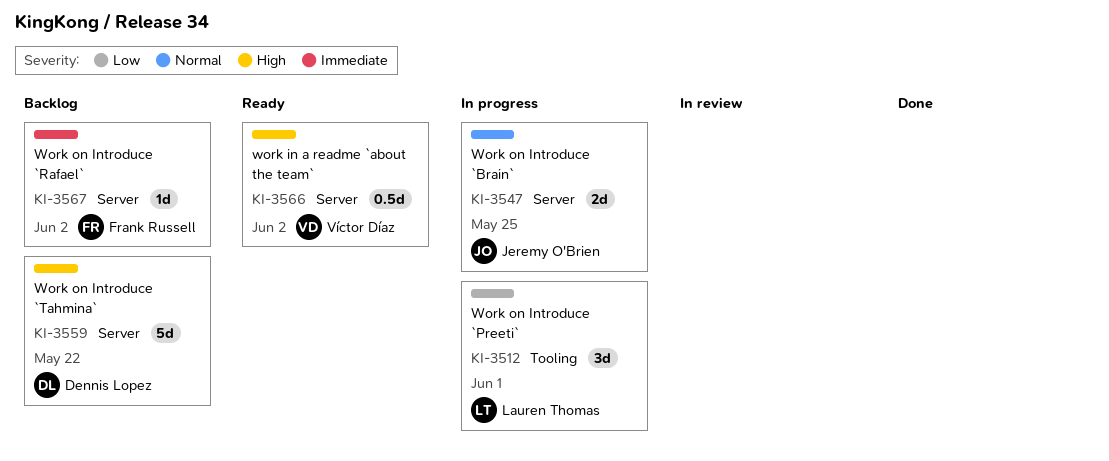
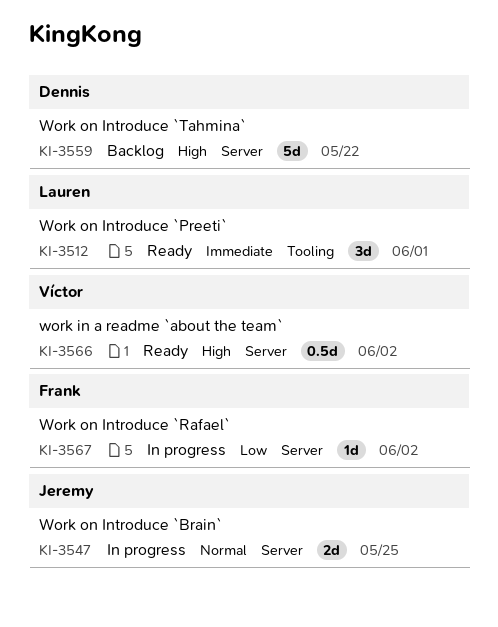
KI-3512, status: In progress -> Ready
KI-3512, priority: Low -> Immediate
KI-3567, status: Backlog -> In progress
KI-3567, priority: Immediate -> Low

